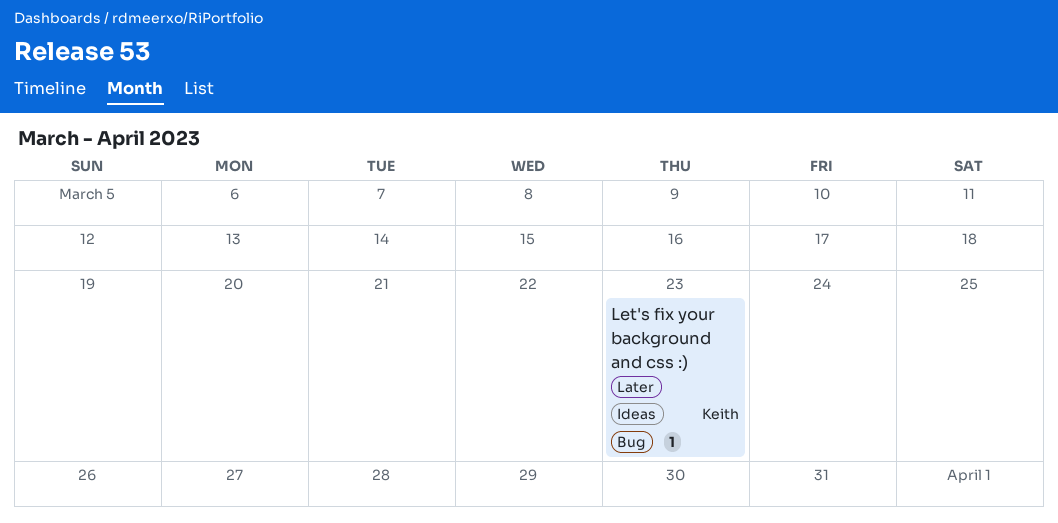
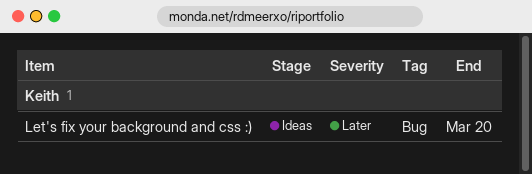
Let's fix your background and css :), due: Mar 23 -> Mar 20

